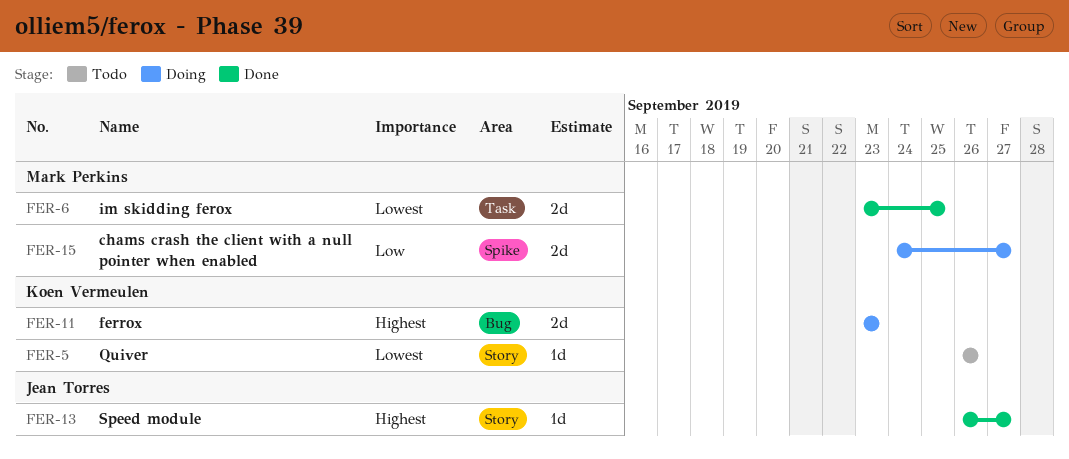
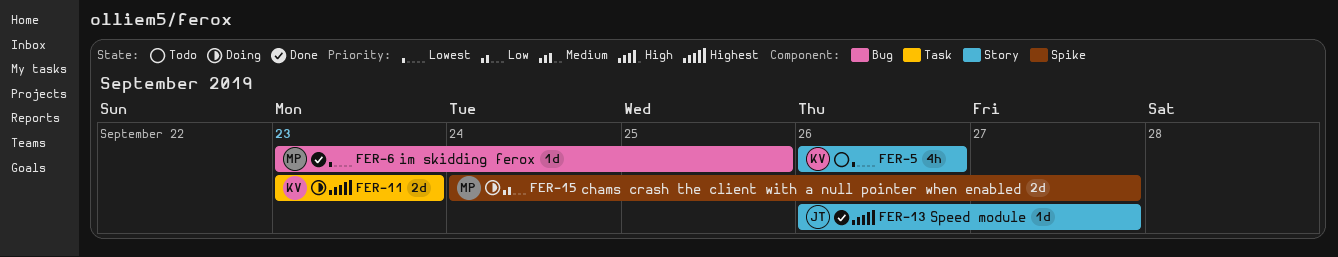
FER-5, estimate: 1d -> 4h
FER-6, label: Task -> Bug
FER-6, estimate: 2d -> 1d
FER-11, label: Bug -> Task

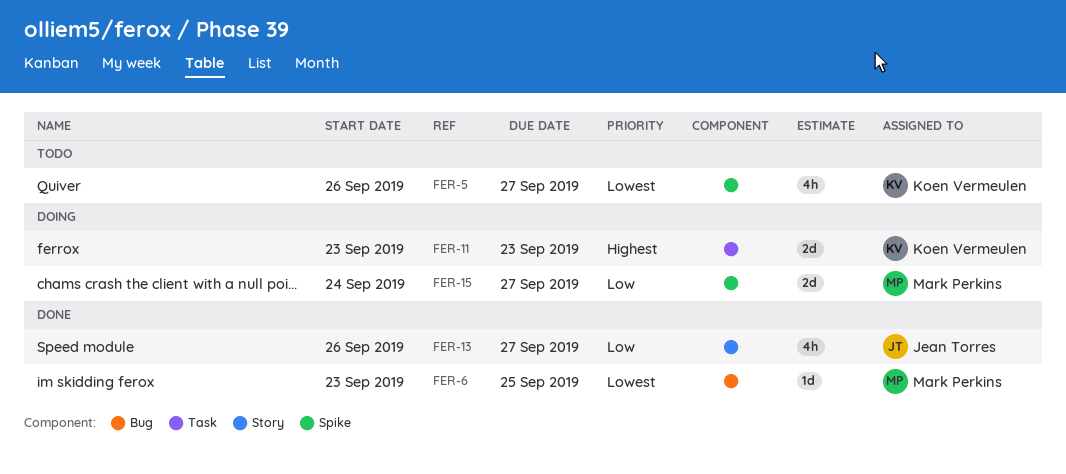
FER-5, label: Story -> Spike
FER-5, due: Sep 26 -> Sep 27
FER-13, priority: Highest -> Low
FER-13, estimate: 1d -> 4h

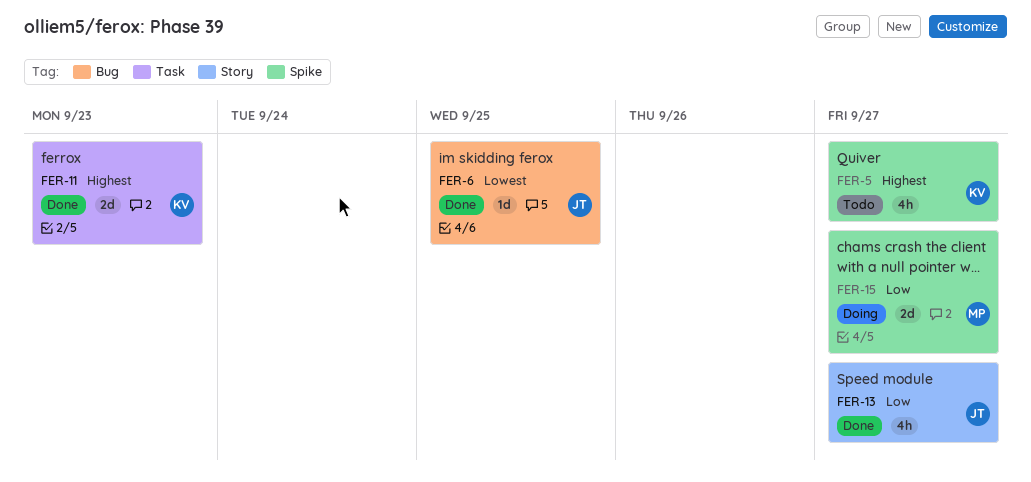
FER-5, priority: Lowest -> Highest
FER-6, owner: Mark Perkins -> Jean Torres
FER-11, status: Doing -> Done

